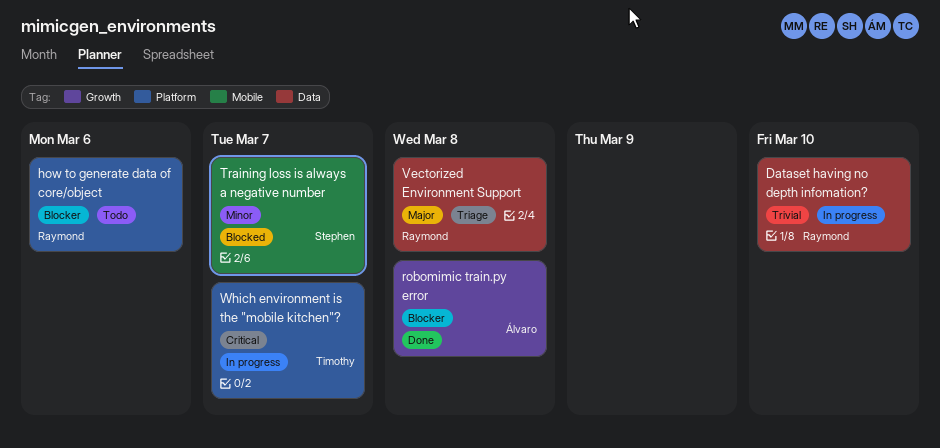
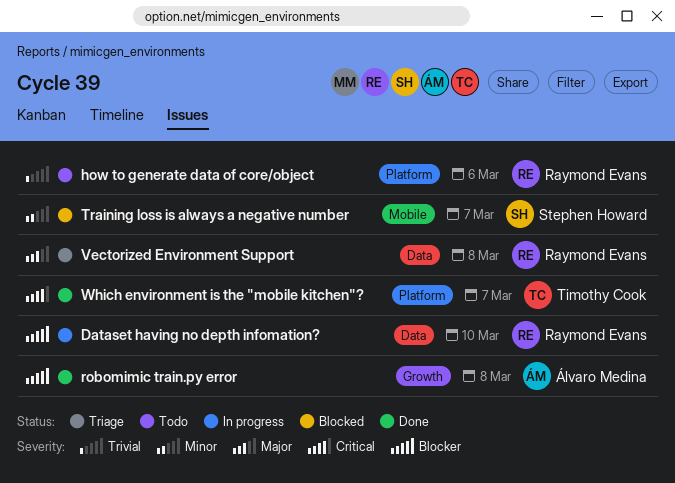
Dataset having no depth infomation?, priority: Trivial -> Blocker
how to generate data of core/object, priority: Blocker -> Trivial
Which environment is the "mobile kitchen"?, status: In progress -> Done

